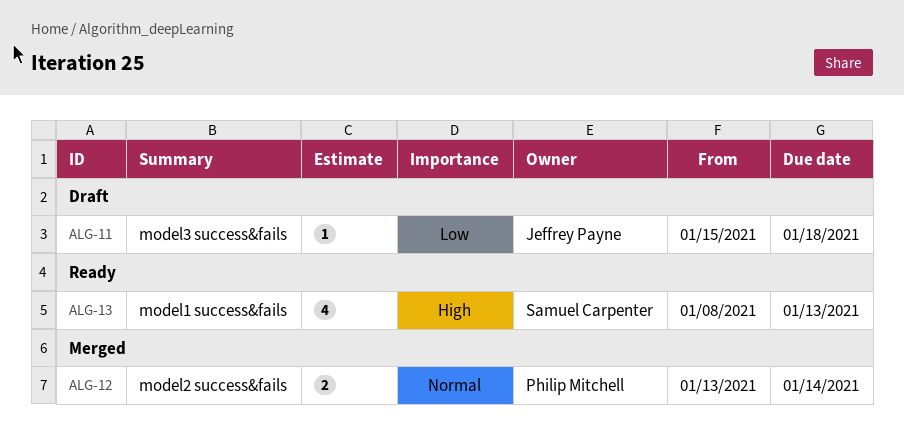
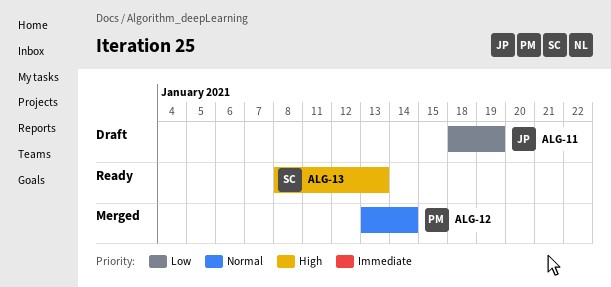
ALG-11, start: Jan 15 -> Jan 18
ALG-11, due: Jan 18 -> Jan 19

